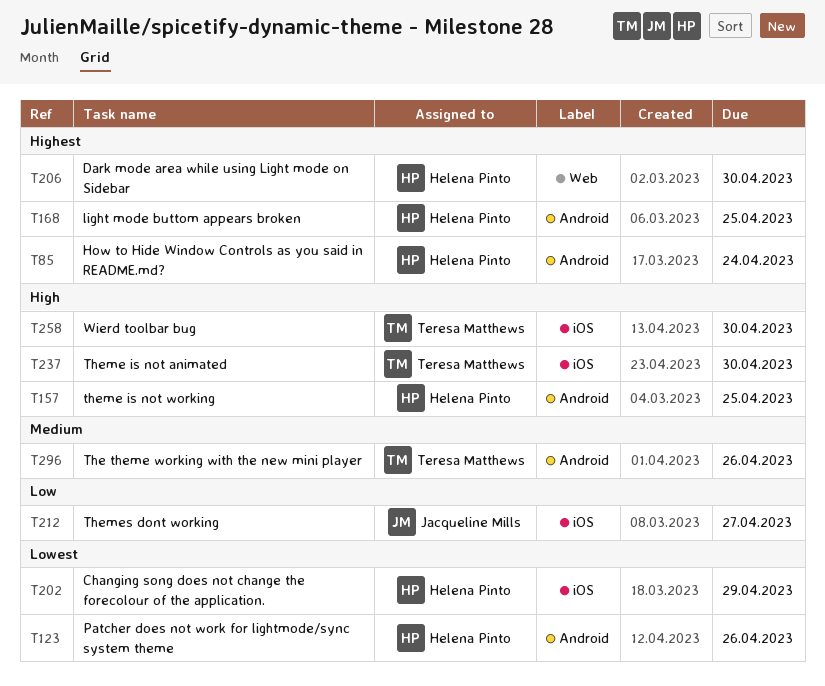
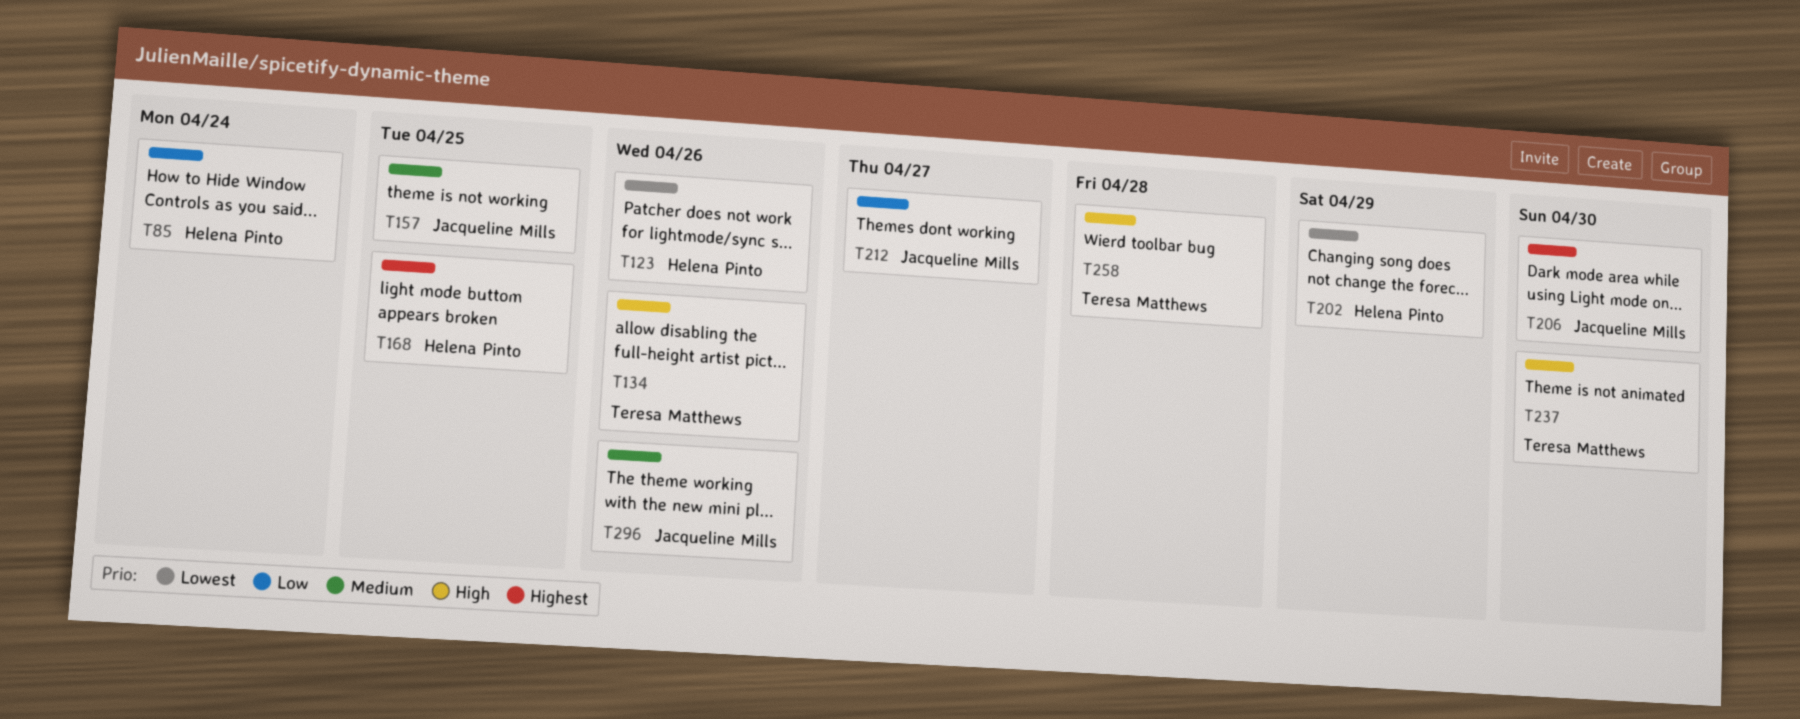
T85, priority: Highest -> Low
T134: none -> present
T157, owner: Helena Pinto -> Jacqueline Mills
T157, priority: High -> Medium
T206, owner: Helena Pinto -> Jacqueline Mills
T258, due: Apr 30 -> Apr 28
T296, owner: Teresa Matthews -> Jacqueline Mills

